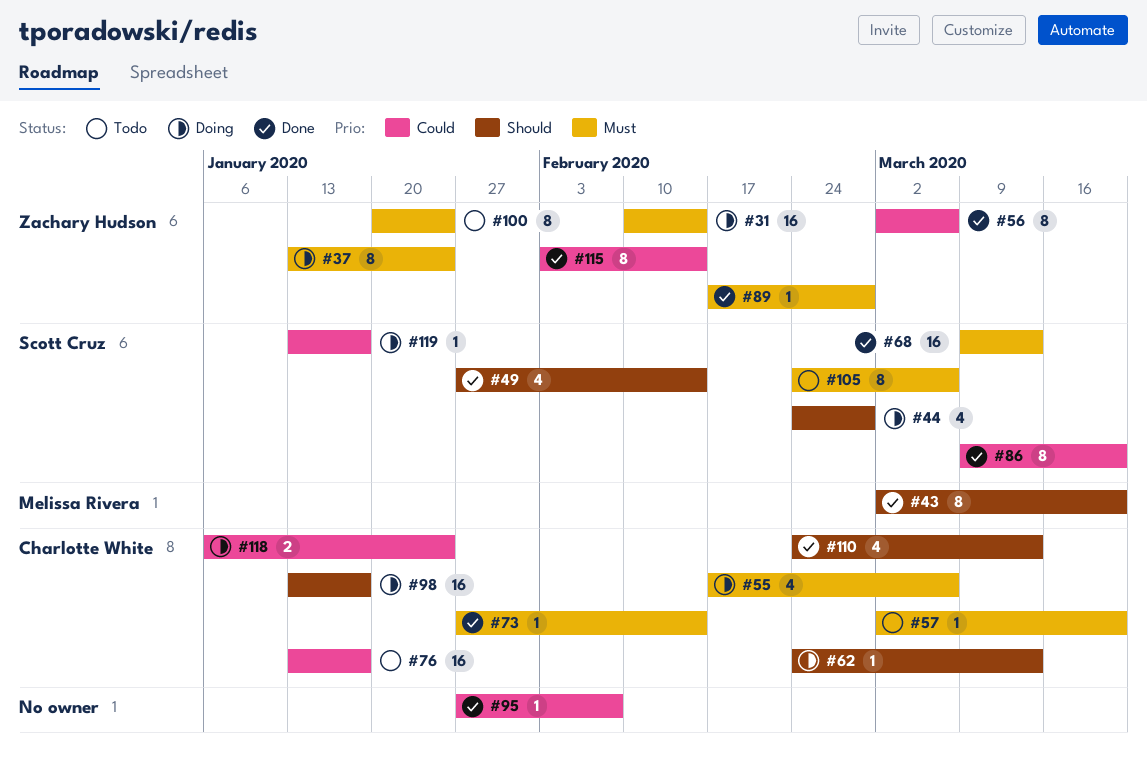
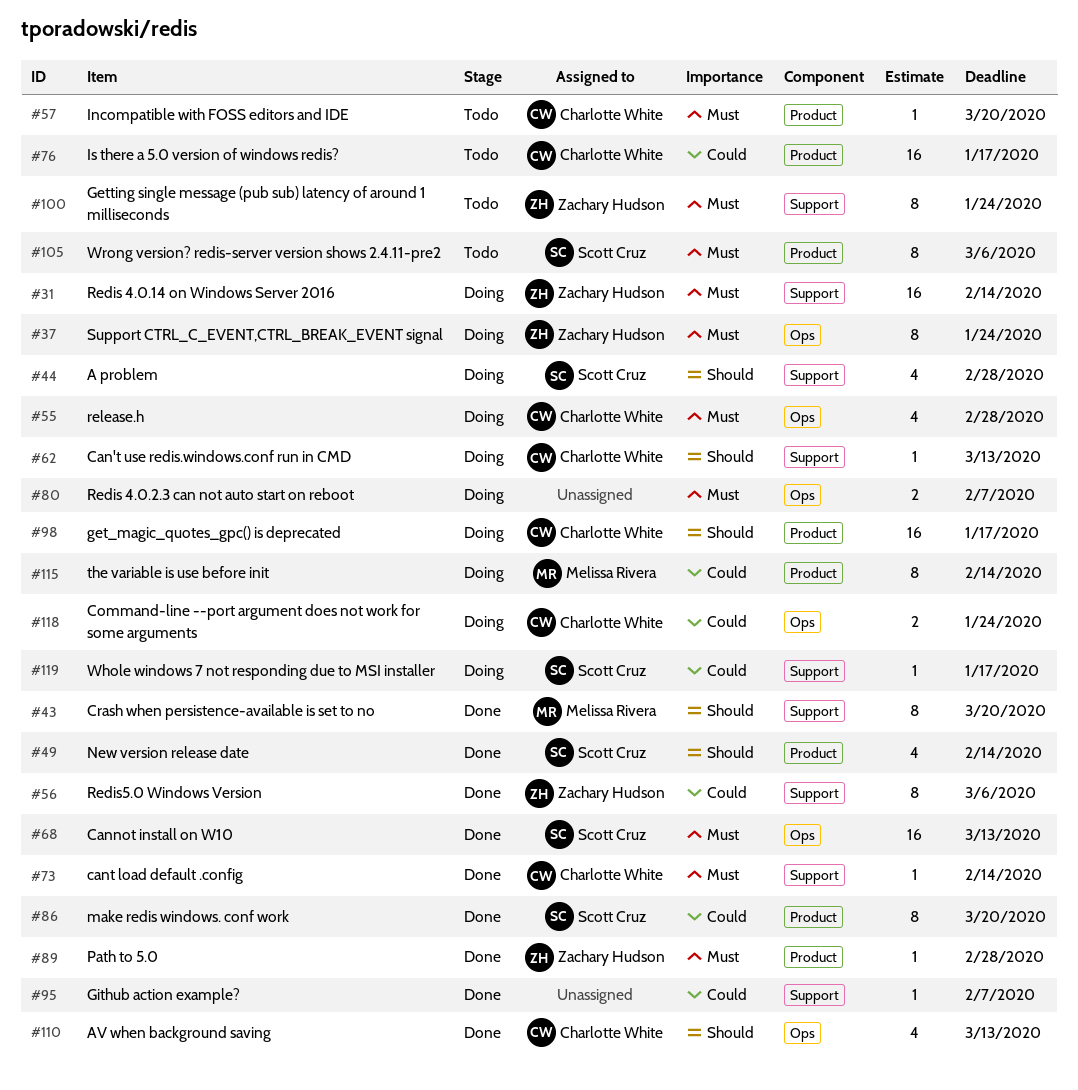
#55, due: Mar 6 -> Feb 28
#80: none -> present
#115, status: Done -> Doing
#115, owner: Zachary Hudson -> Melissa Rivera

